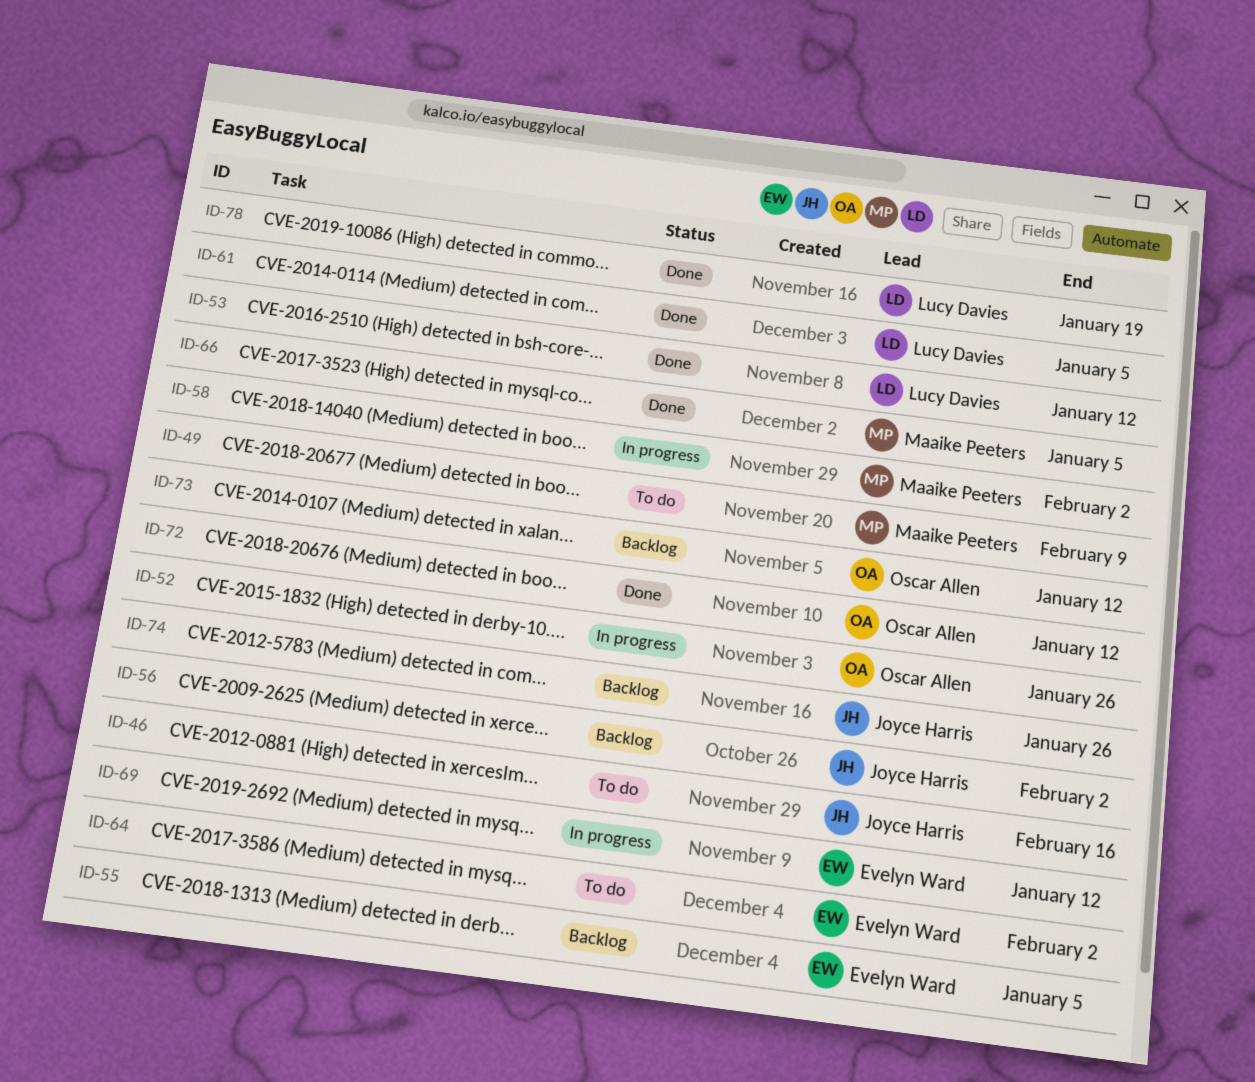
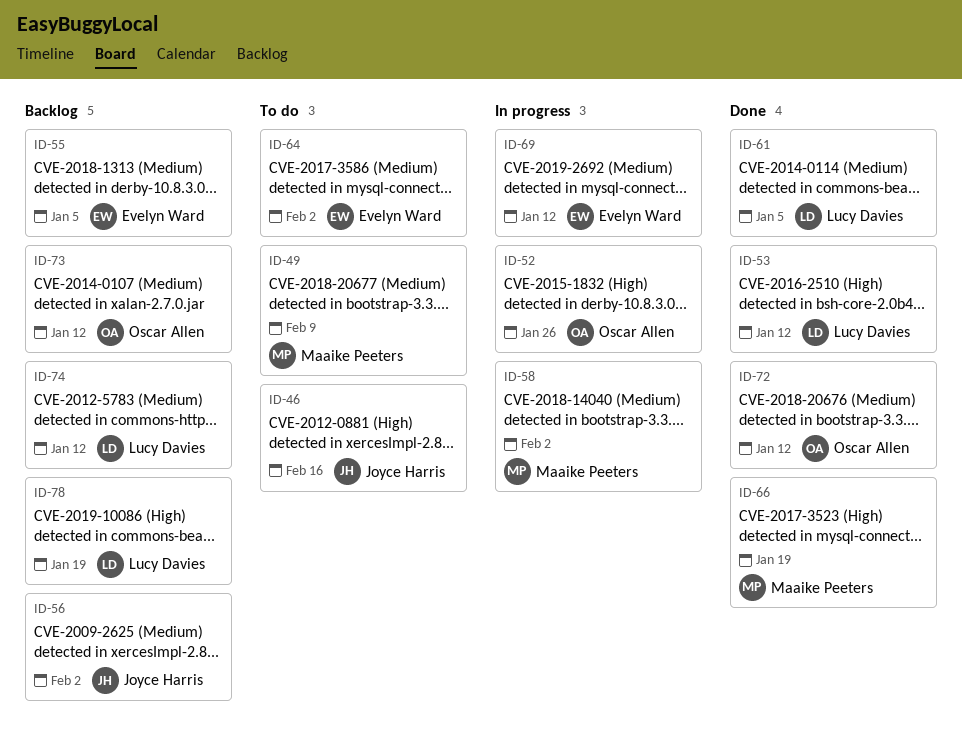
ID-66, due: Jan 5 -> Jan 19
ID-74, owner: Joyce Harris -> Lucy Davies
ID-74, due: Jan 26 -> Jan 12
ID-78, status: Done -> Backlog

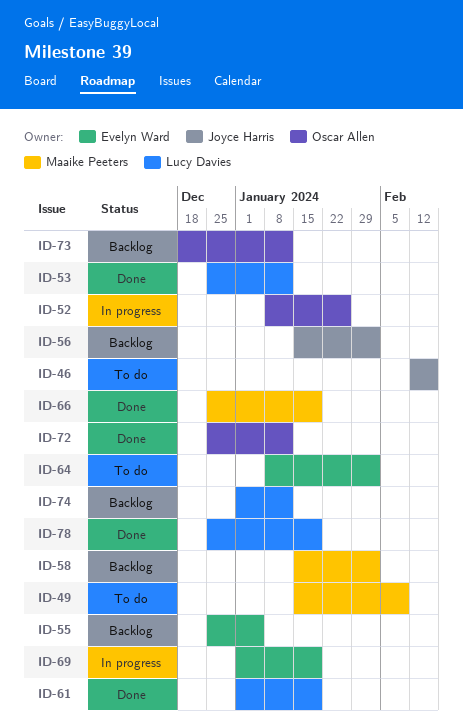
ID-58, status: In progress -> Backlog
ID-61, due: Jan 5 -> Jan 19
ID-69, due: Jan 12 -> Jan 19
ID-78, status: Backlog -> Done

